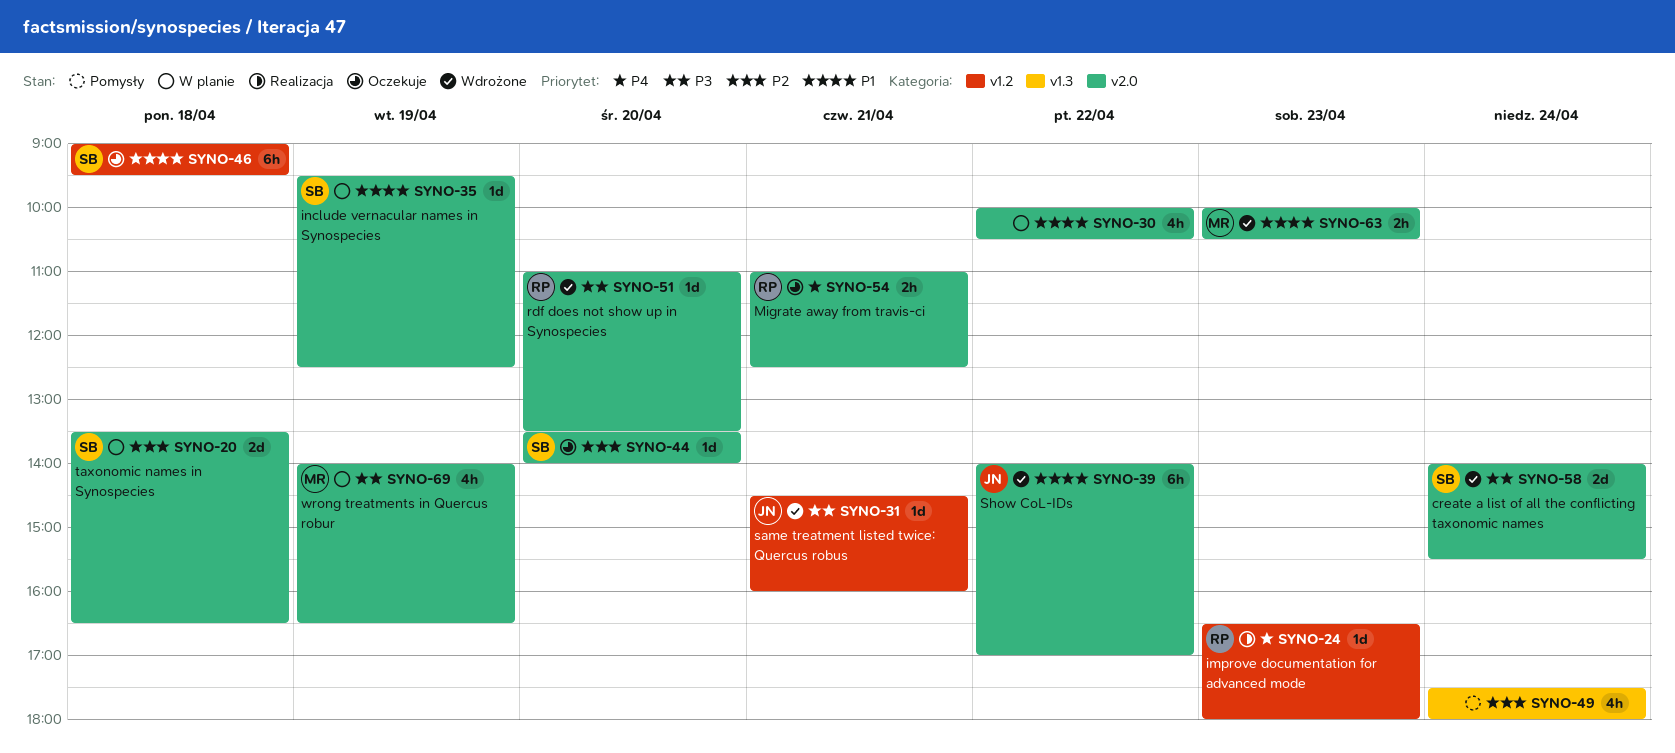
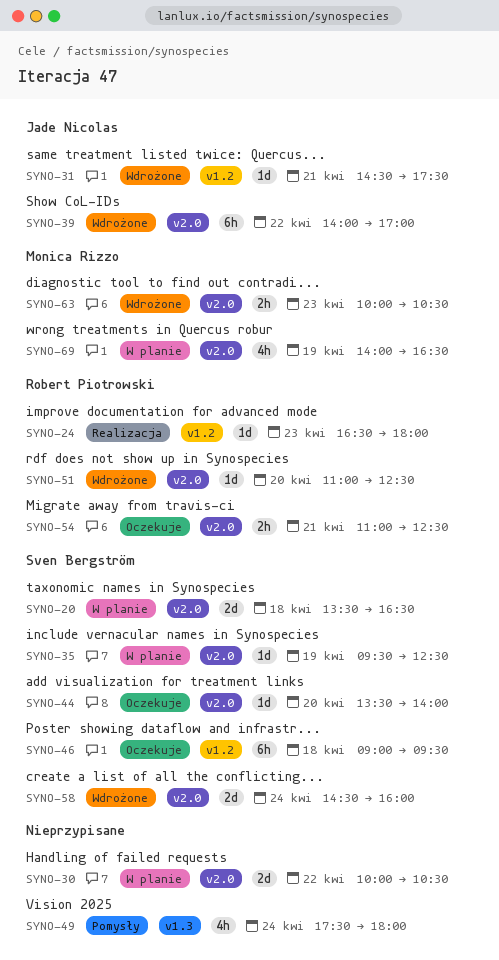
SYNO-30, estimate: 4h -> 2d
SYNO-31, ends: 16:00 -> 17:30
SYNO-51, ends: 13:30 -> 12:30
SYNO-58, begins: 14:00 -> 14:30
SYNO-58, ends: 15:30 -> 16:00

